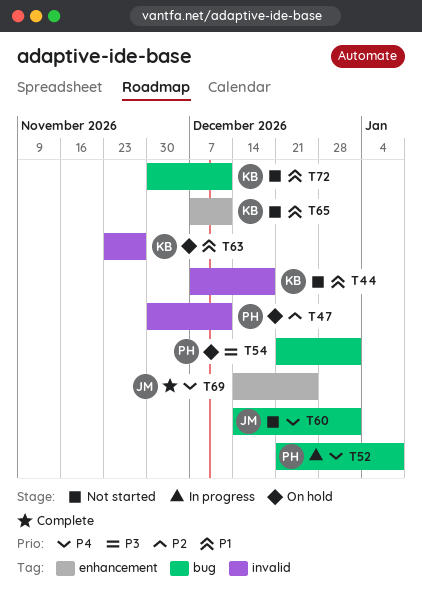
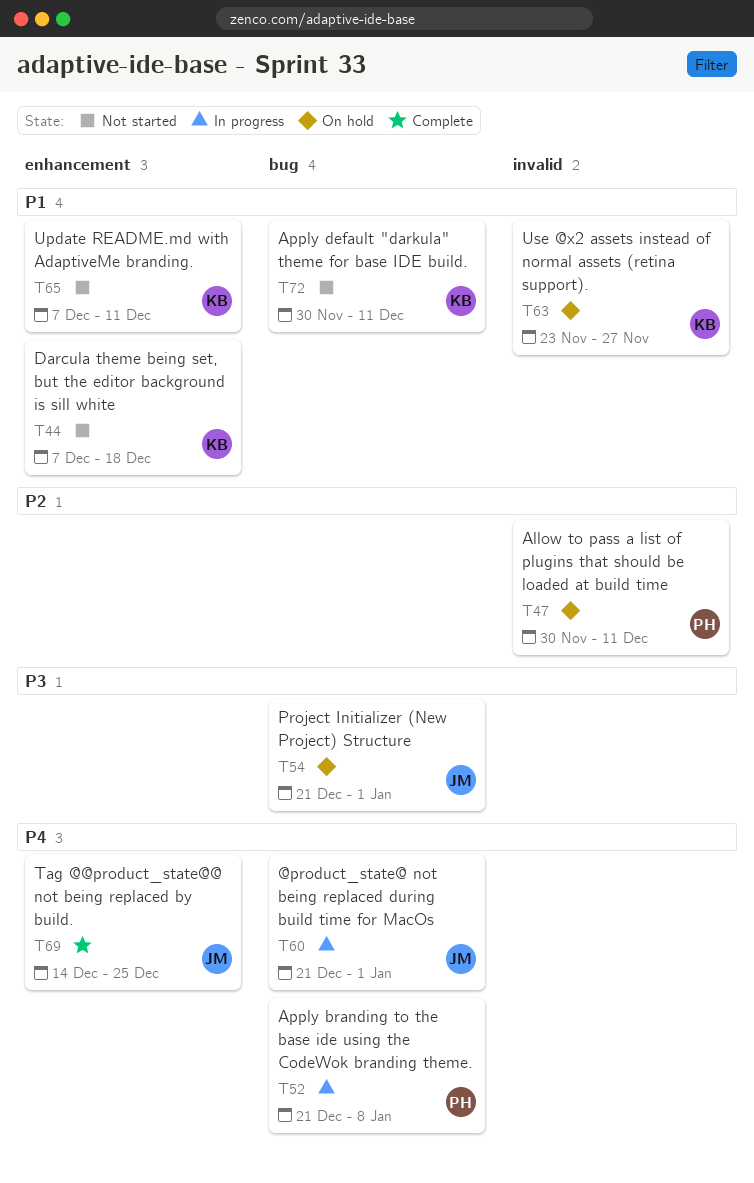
T44, label: invalid -> enhancement
T54, owner: PH -> JM
T60, status: Not started -> In progress
T60, start: Dec 14 -> Dec 21

